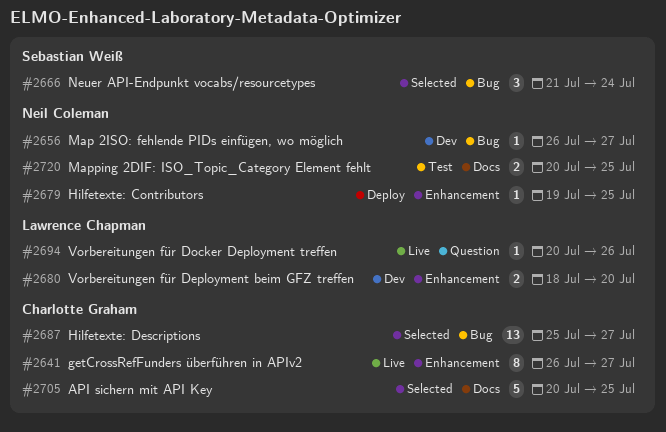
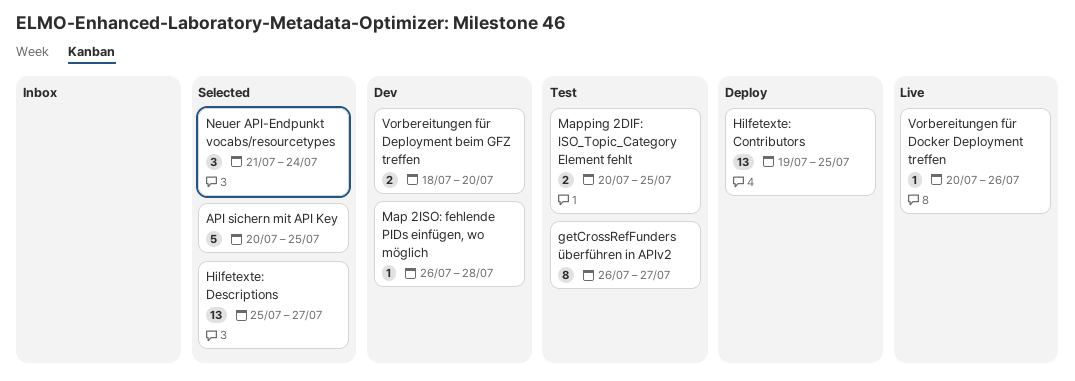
getCrossRefFunders überführen in APIv2, status: Live -> Test
Hilfetexte: Contributors, estimate: 1 -> 13
Map 2ISO: fehlende PIDs einfügen, wo möglich, due: Jul 27 -> Jul 28

